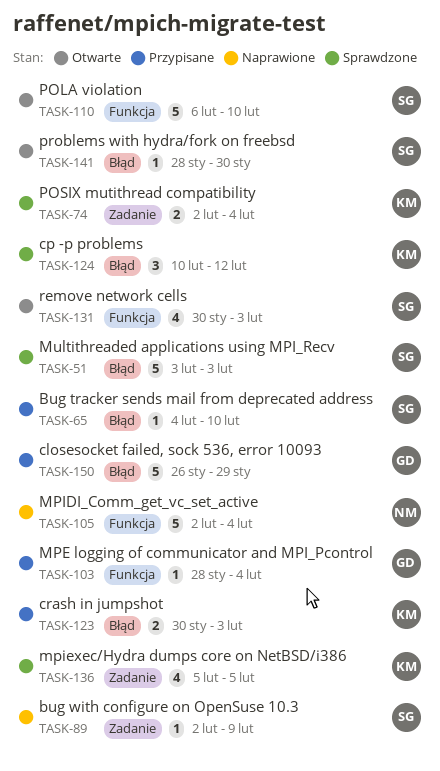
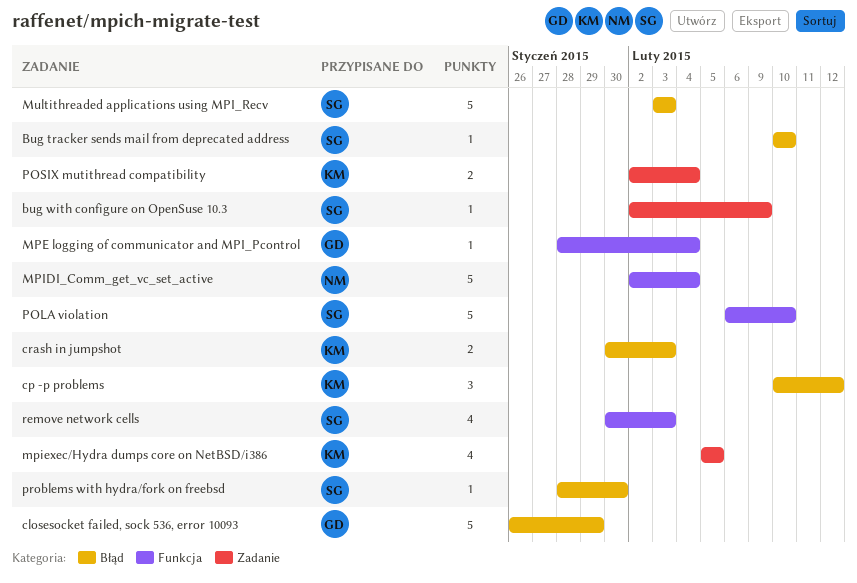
Bug tracker sends mail from deprecated address, start: Feb 4 -> Feb 10

